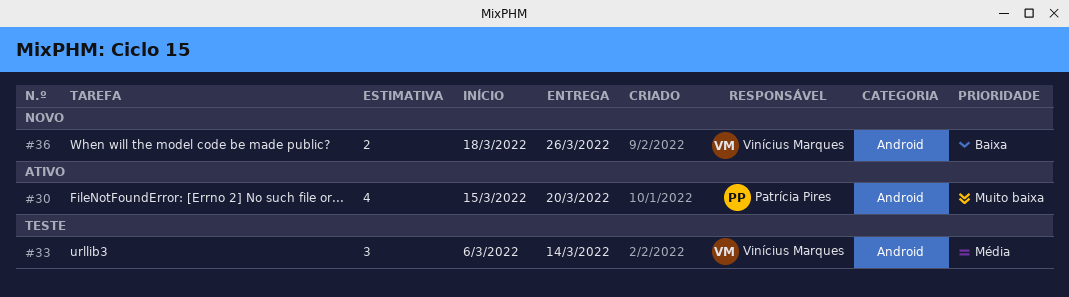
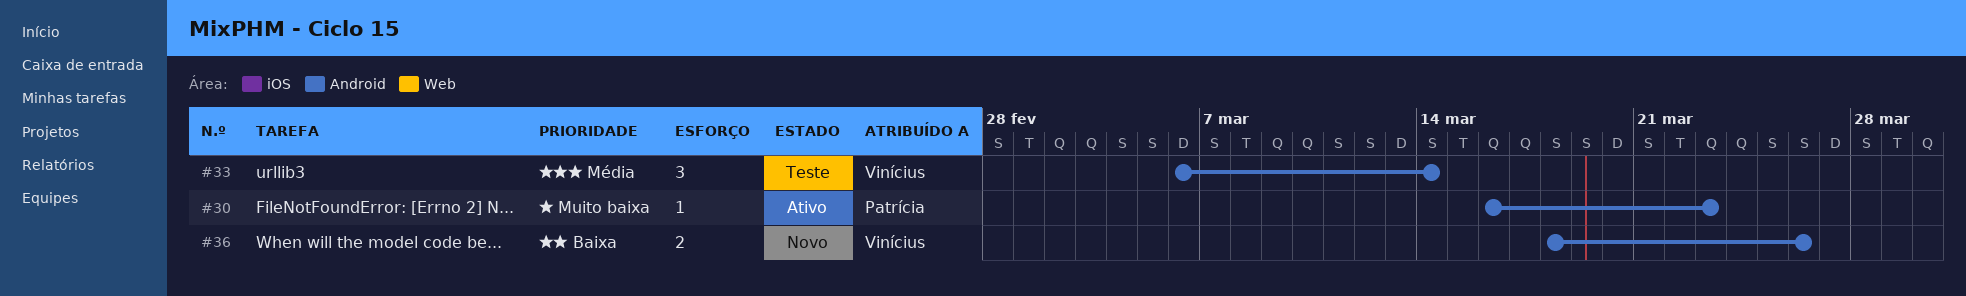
#30, estimate: 4 -> 1
#30, start: Mar 15 -> Mar 16
#30, due: Mar 20 -> Mar 23

